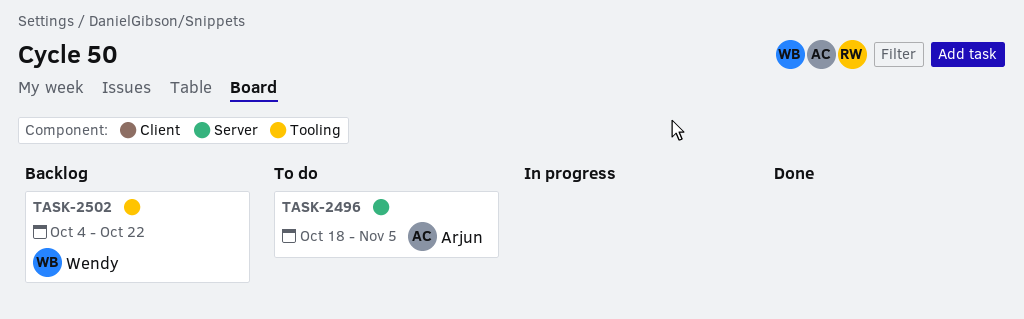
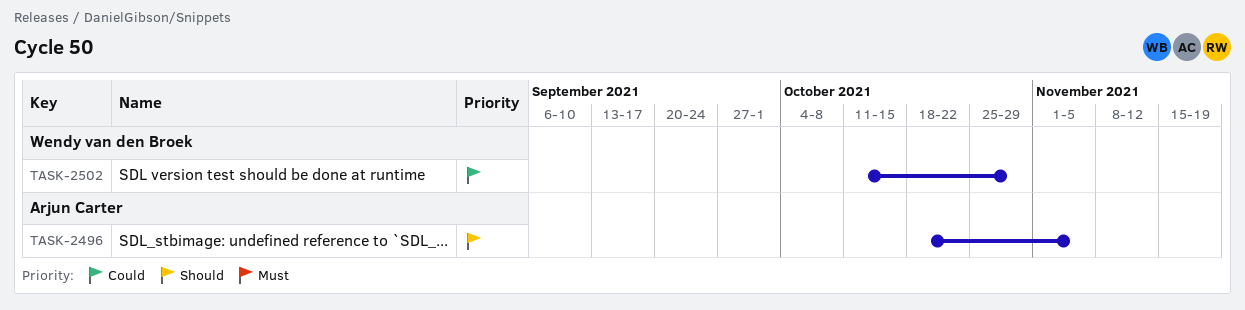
TASK-2502, start: Oct 4 -> Oct 11
TASK-2502, due: Oct 22 -> Oct 29

